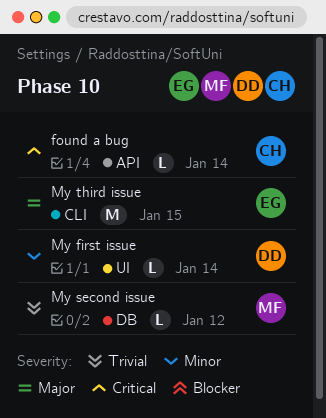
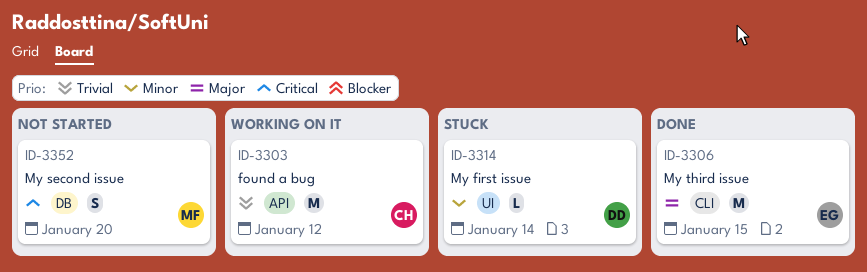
found a bug, priority: Critical -> Trivial
found a bug, estimate: L -> M
found a bug, due: Jan 14 -> Jan 12
My second issue, priority: Trivial -> Critical
My second issue, estimate: L -> S
My second issue, due: Jan 12 -> Jan 20

